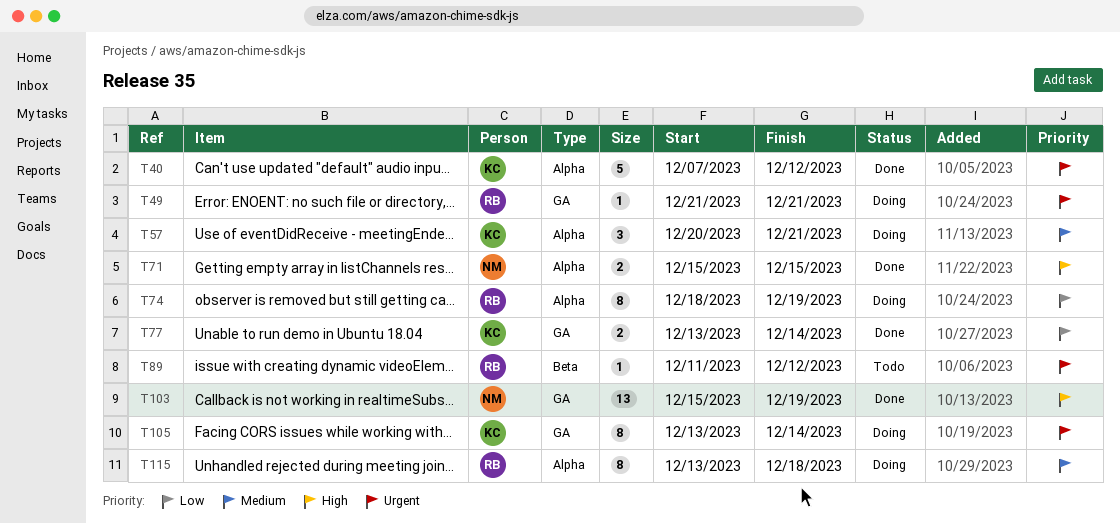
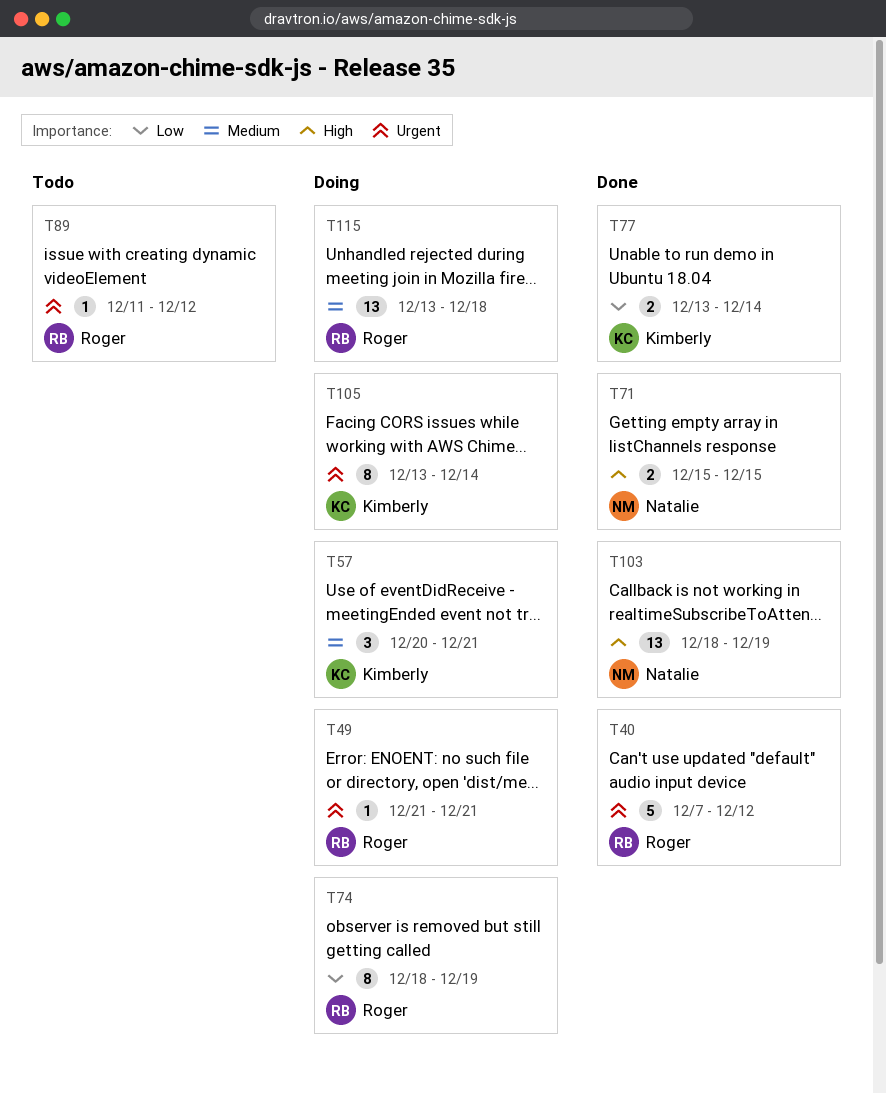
T40, owner: Kimberly -> Roger
T103, start: Dec 15 -> Dec 18
T115, estimate: 8 -> 13

